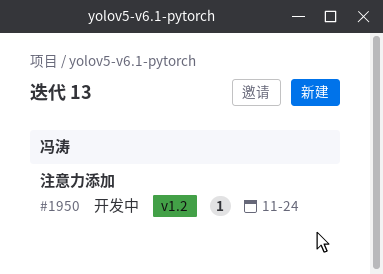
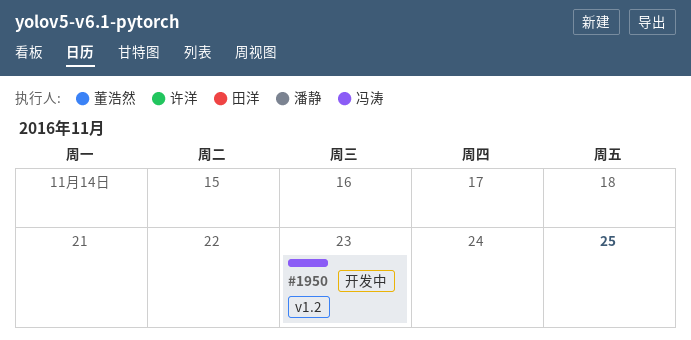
#1950, due: Nov 24 -> Nov 23

